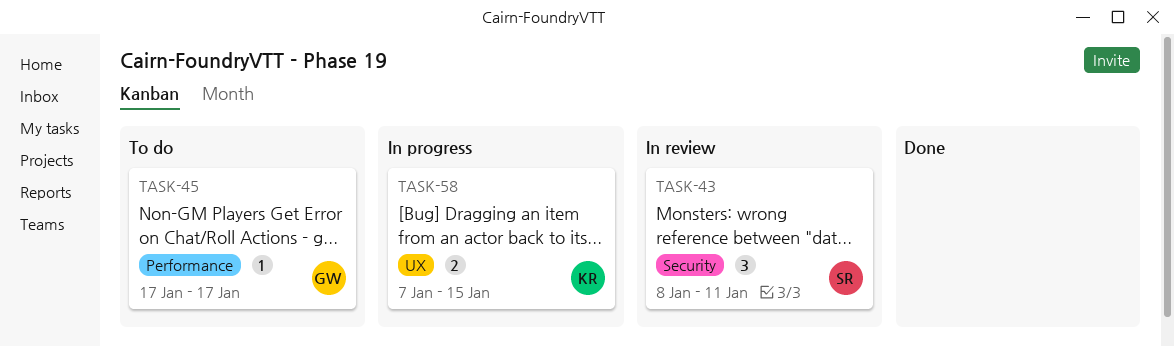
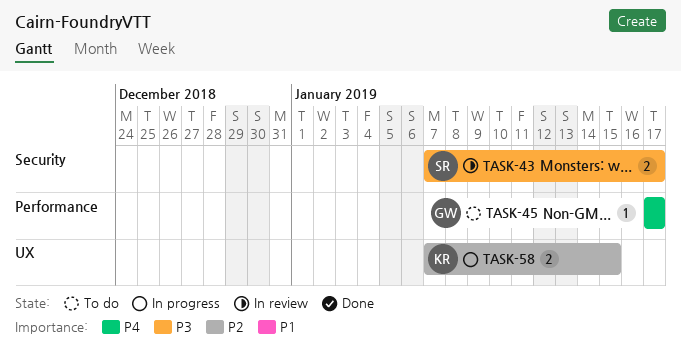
TASK-43, estimate: 3 -> 2
TASK-43, start: Jan 8 -> Jan 7
TASK-43, due: Jan 11 -> Jan 17

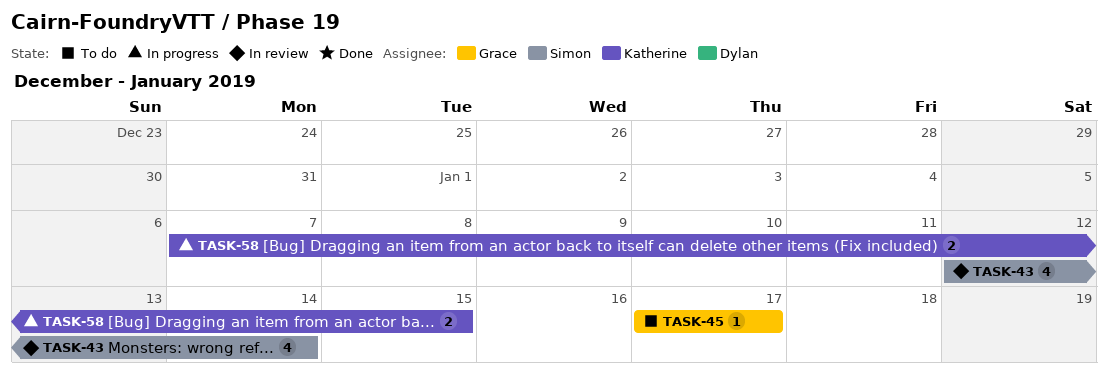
TASK-43, estimate: 2 -> 4
TASK-43, start: Jan 7 -> Jan 12
TASK-43, due: Jan 17 -> Jan 14

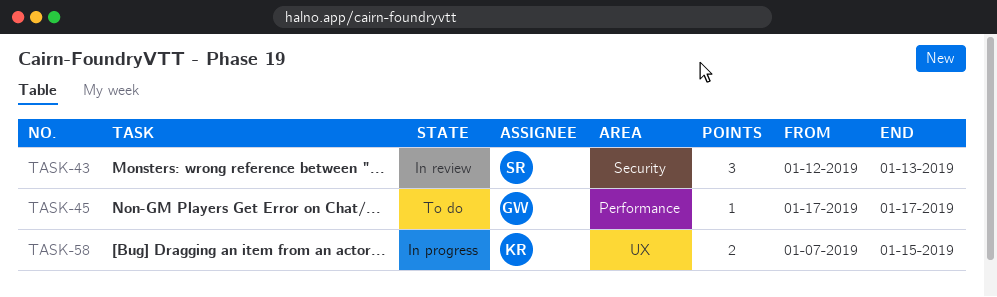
TASK-43, estimate: 4 -> 3
TASK-43, due: Jan 14 -> Jan 13

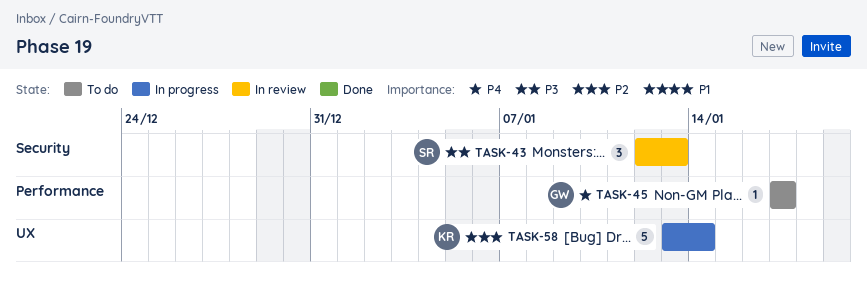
TASK-58, estimate: 2 -> 5
TASK-58, start: Jan 7 -> Jan 13
TASK-58, due: Jan 15 -> Jan 14

